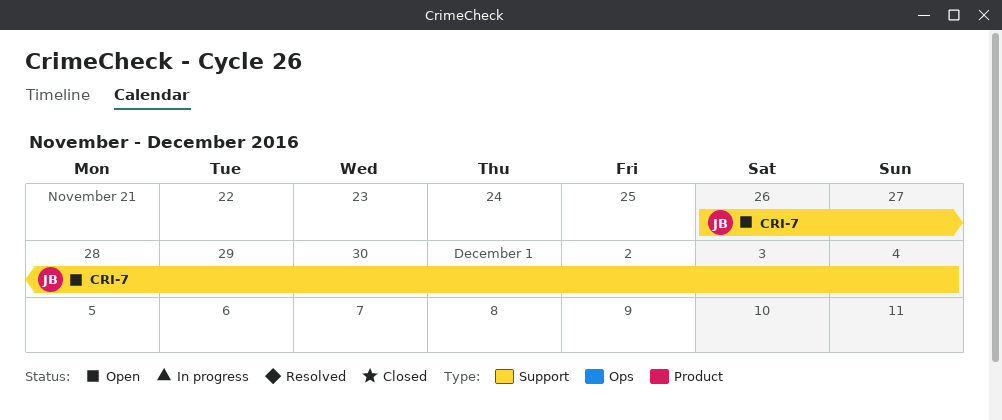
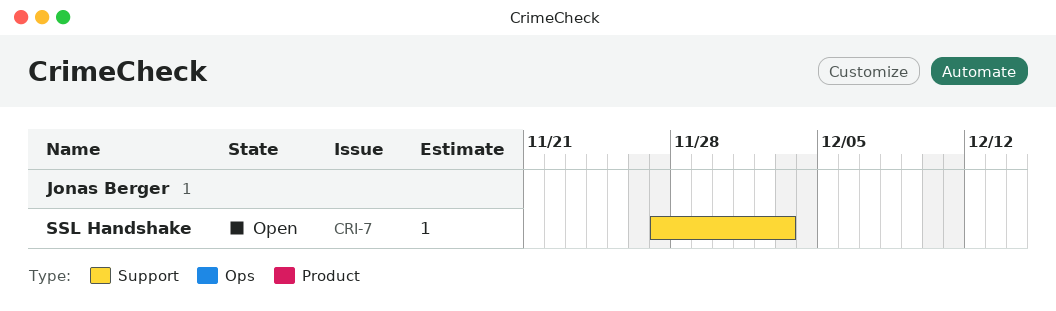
CRI-7, start: Nov 26 -> Nov 27
CRI-7, due: Dec 4 -> Dec 3

